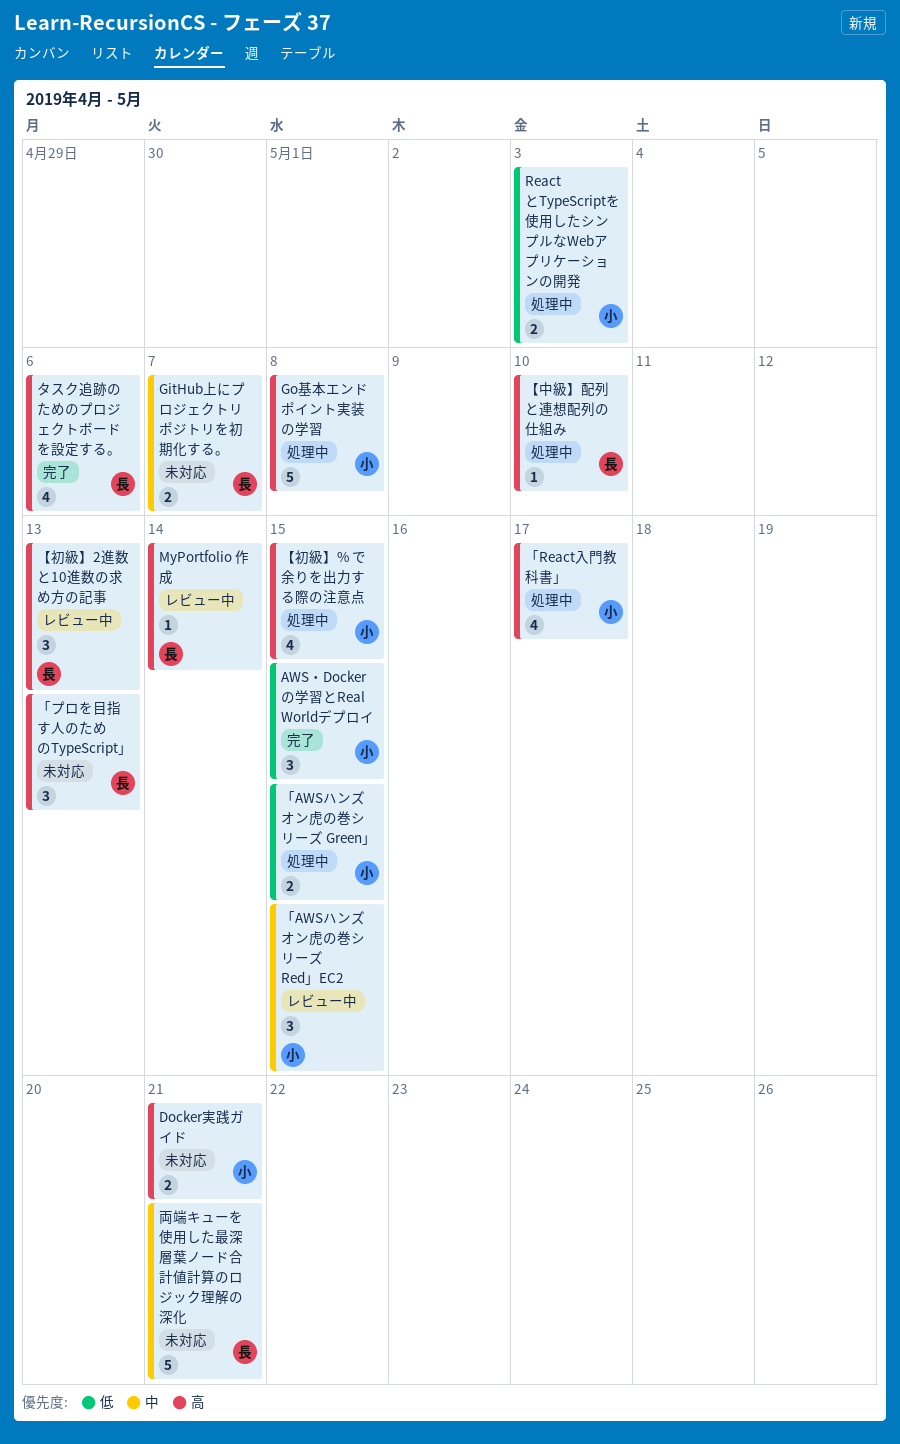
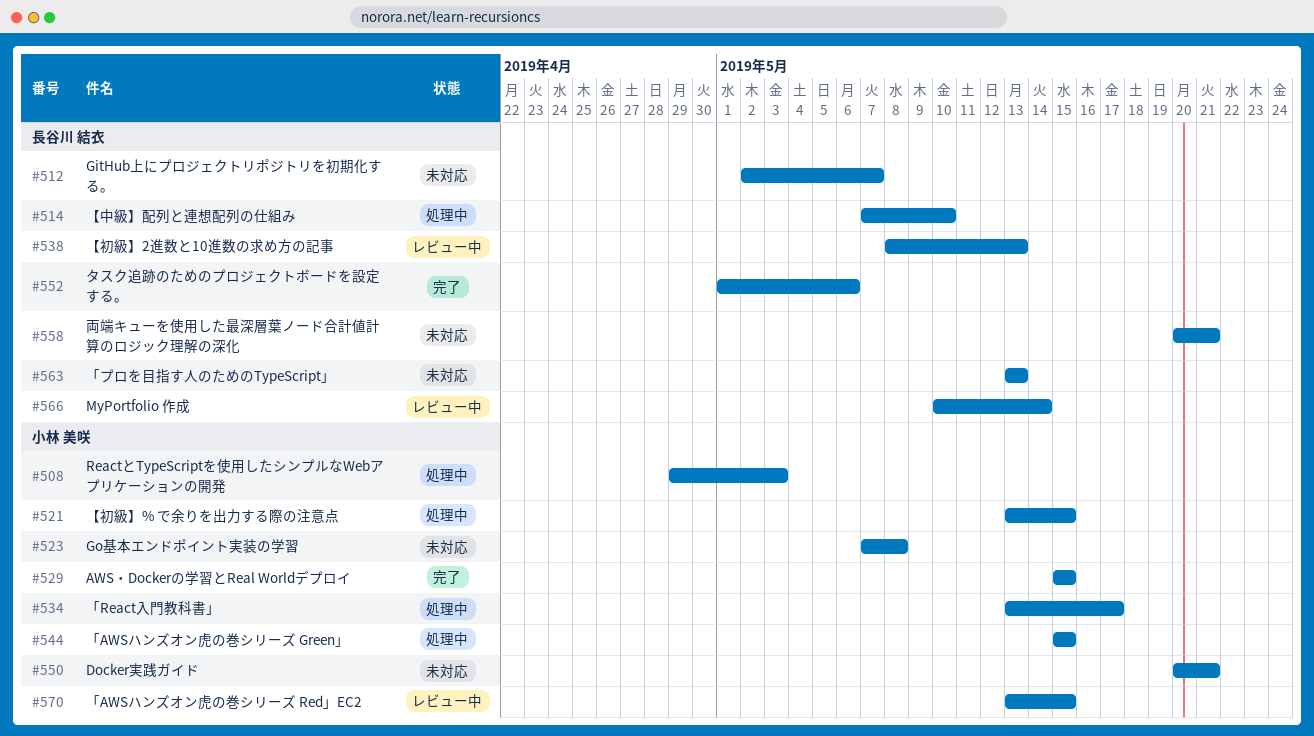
Go基本エンドポイント実装の学習, status: 処理中 -> 未対応

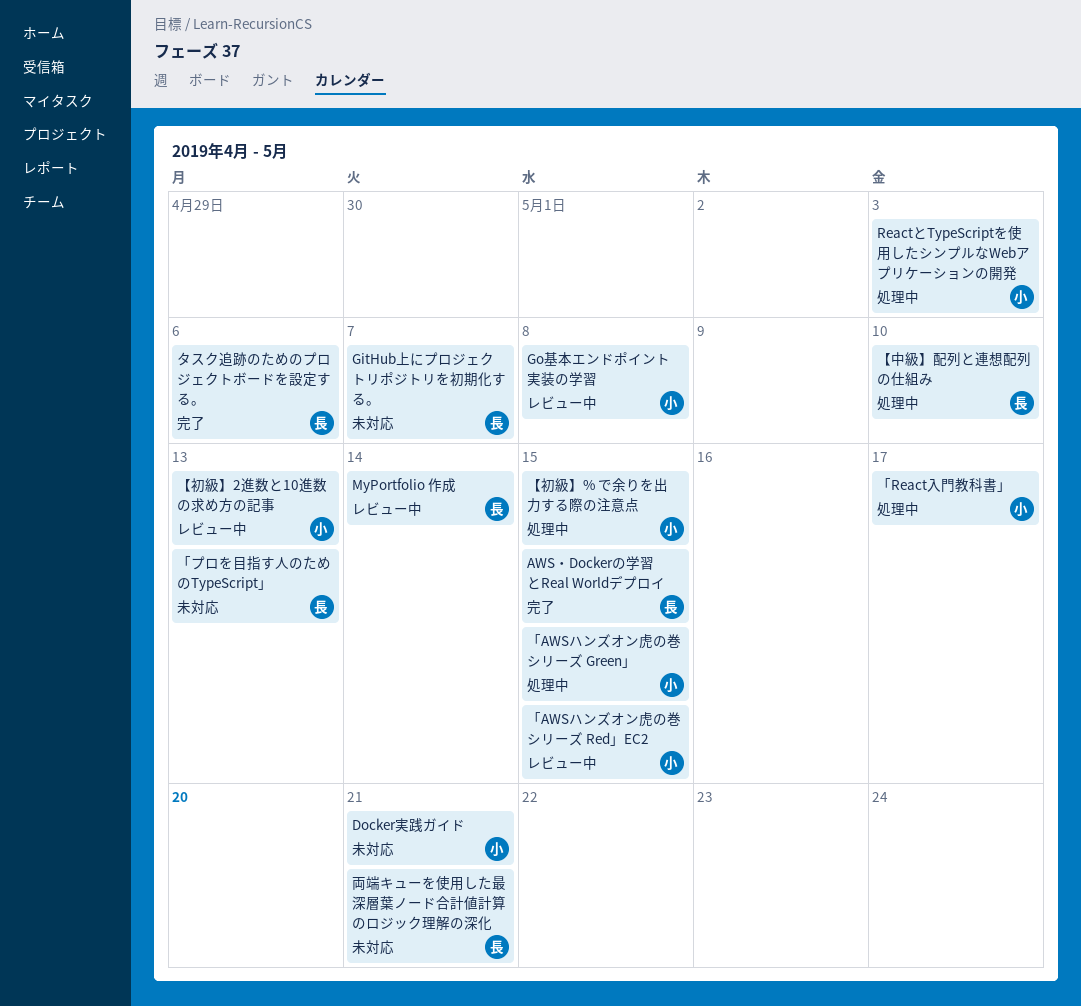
AWS・Dockerの学習とReal Worldデプロイ, owner: 小林 美咲 -> 長谷川 結衣
Go基本エンドポイント実装の学習, status: 未対応 -> レビュー中
【初級】2進数と10進数の求め方の記事, owner: 長谷川 結衣 -> 小林 美咲

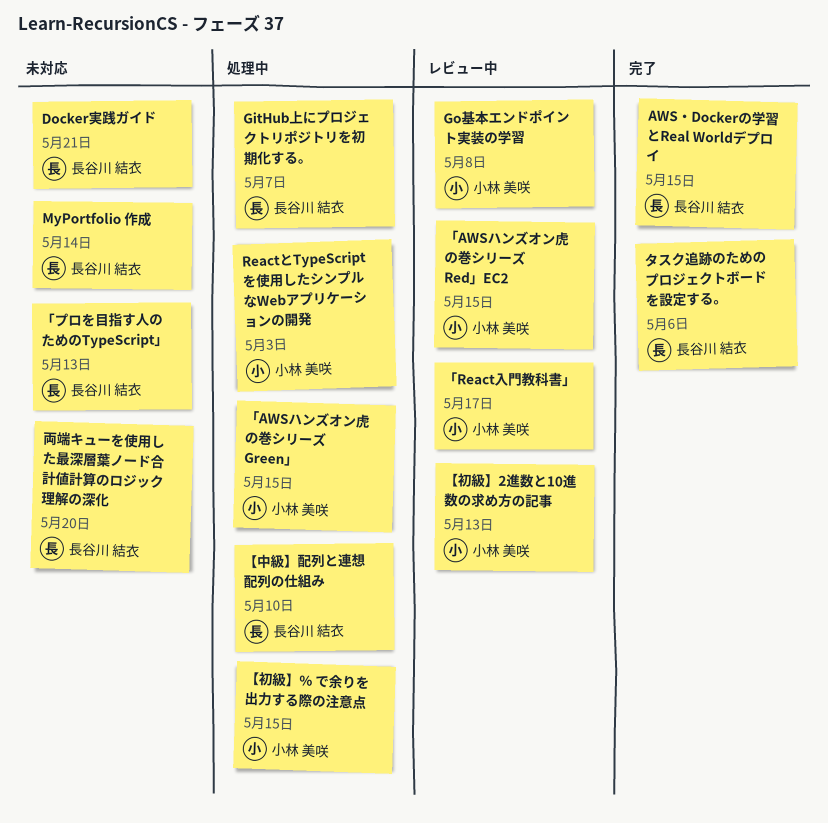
Docker実践ガイド, owner: 小林 美咲 -> 長谷川 結衣
GitHub上にプロジェクトリポジトリを初期化する。, status: 未対応 -> 処理中
MyPortfolio 作成, status: レビュー中 -> 未対応
「React入門教科書」, status: 処理中 -> レビュー中
両端キューを使用した最深層葉ノード合計値計算のロジック理解の深化, due: May 21 -> May 20

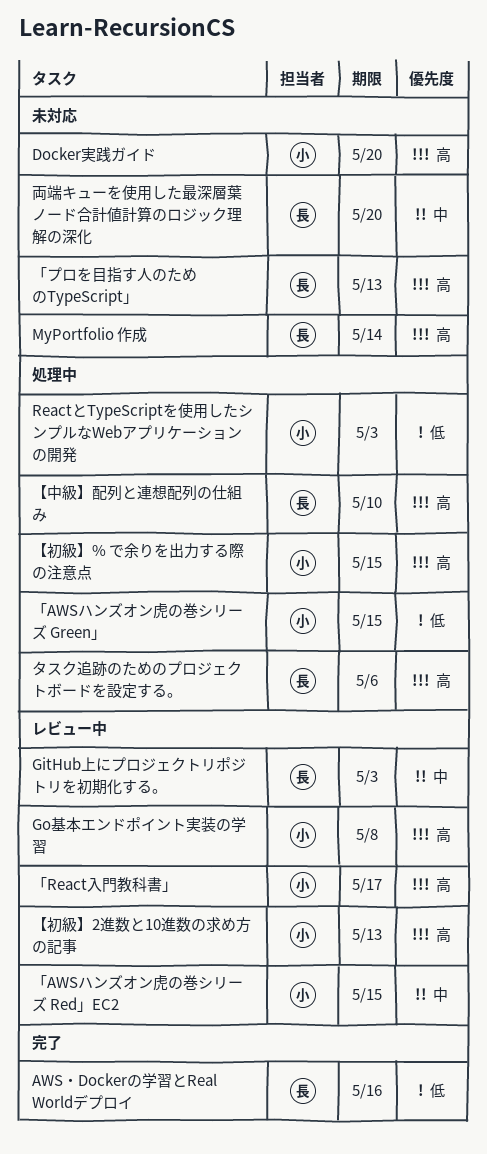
AWS・Dockerの学習とReal Worldデプロイ, due: May 15 -> May 16
Docker実践ガイド, owner: 長谷川 結衣 -> 小林 美咲
Docker実践ガイド, due: May 21 -> May 20
GitHub上にプロジェクトリポジトリを初期化する。, status: 処理中 -> レビュー中
GitHub上にプロジェクトリポジトリを初期化する。, due: May 7 -> May 3
タスク追跡のためのプロジェクトボードを設定する。, status: 完了 -> 処理中

